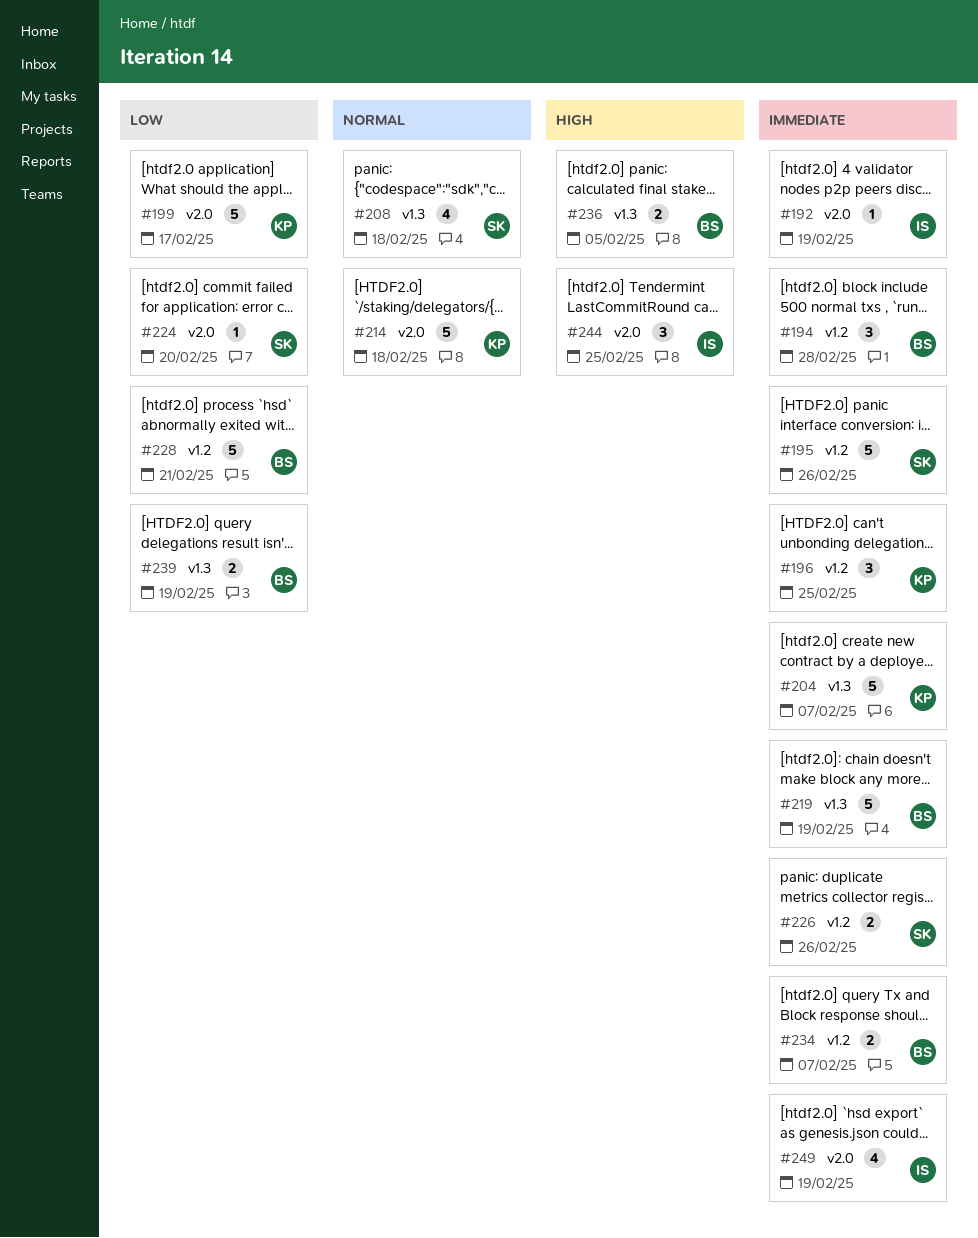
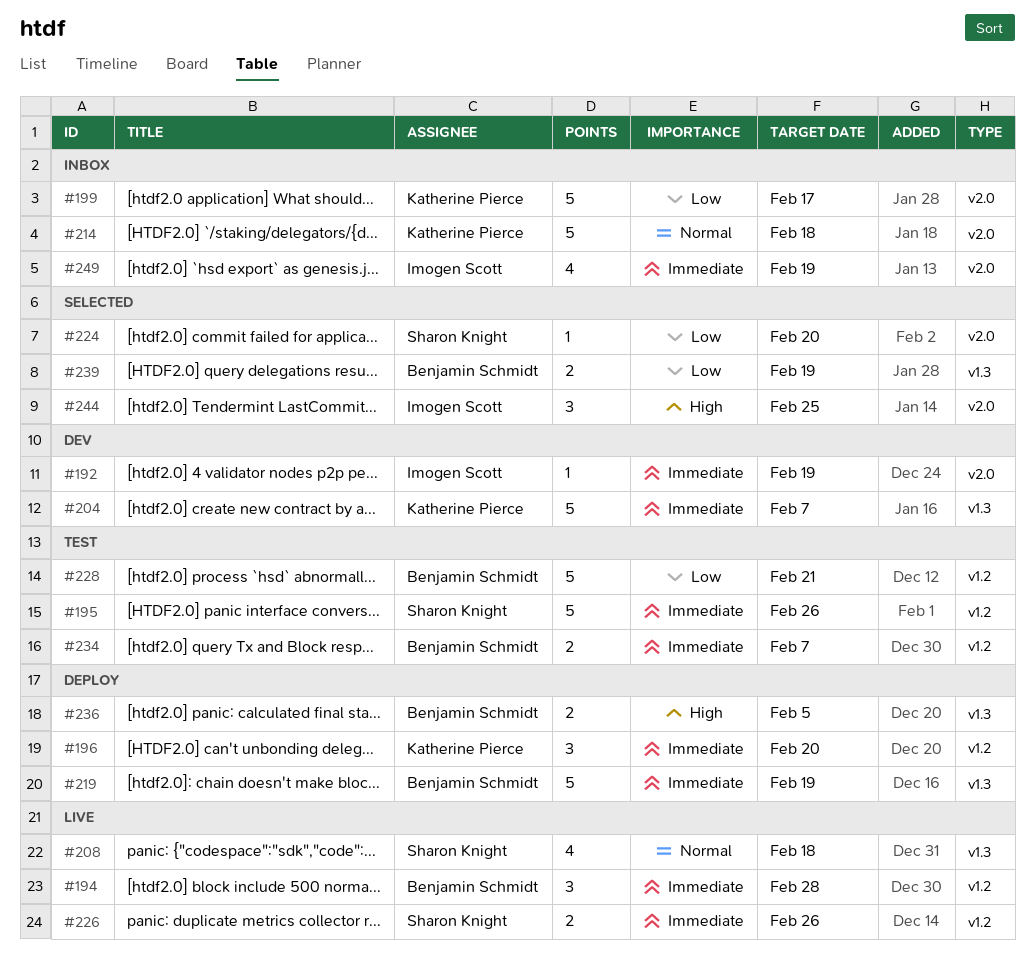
#196, due: Feb 25 -> Feb 20

